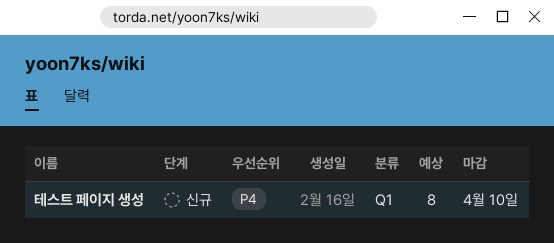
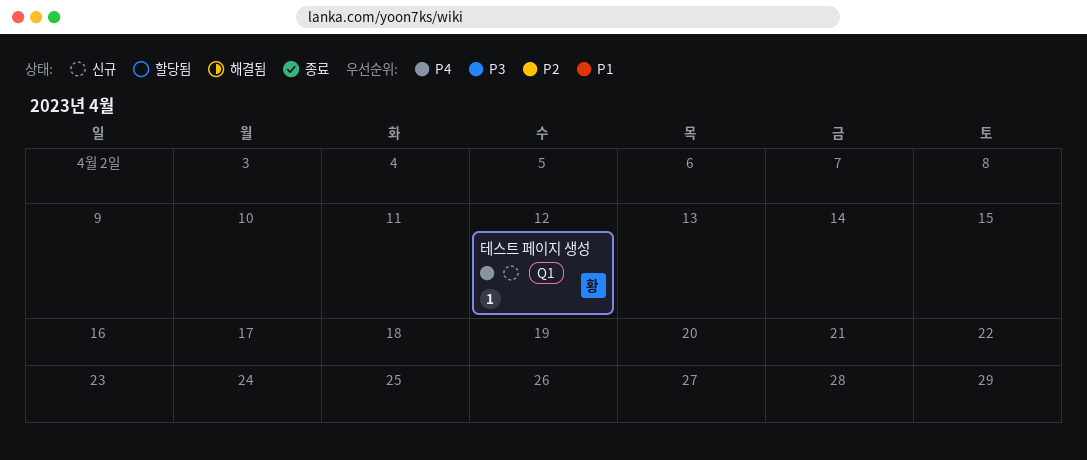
테스트 페이지 생성, estimate: 8 -> 1
테스트 페이지 생성, due: Apr 10 -> Apr 12

